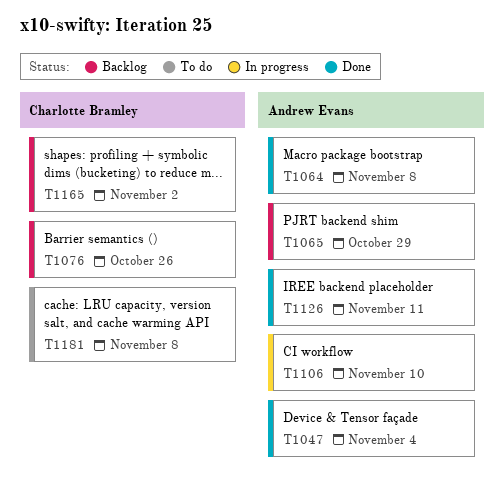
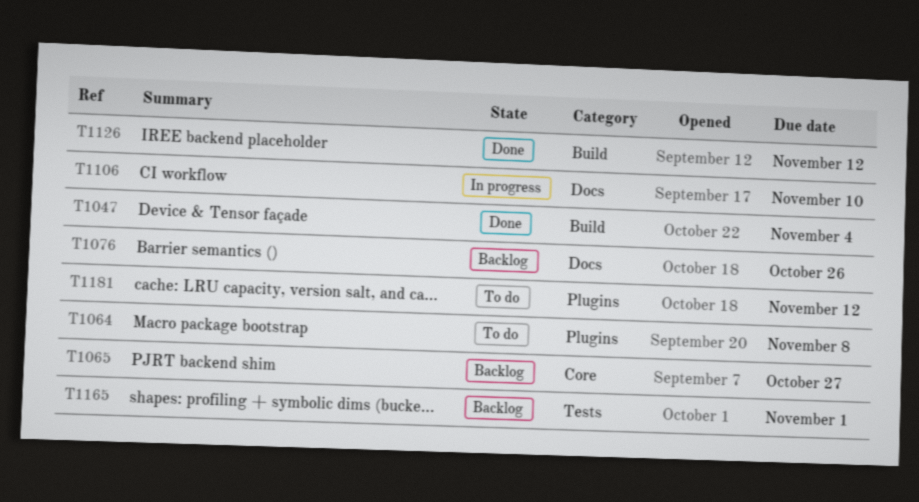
T1064, status: Done -> To do
T1065, due: Oct 29 -> Oct 27
T1126, due: Nov 11 -> Nov 12
T1165, due: Nov 2 -> Nov 1
T1181, due: Nov 8 -> Nov 12

